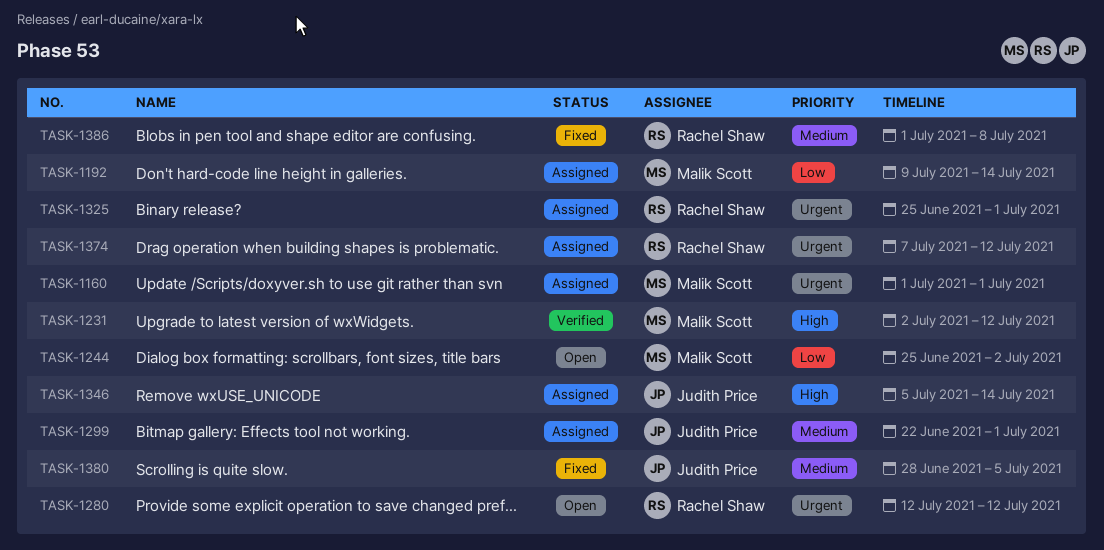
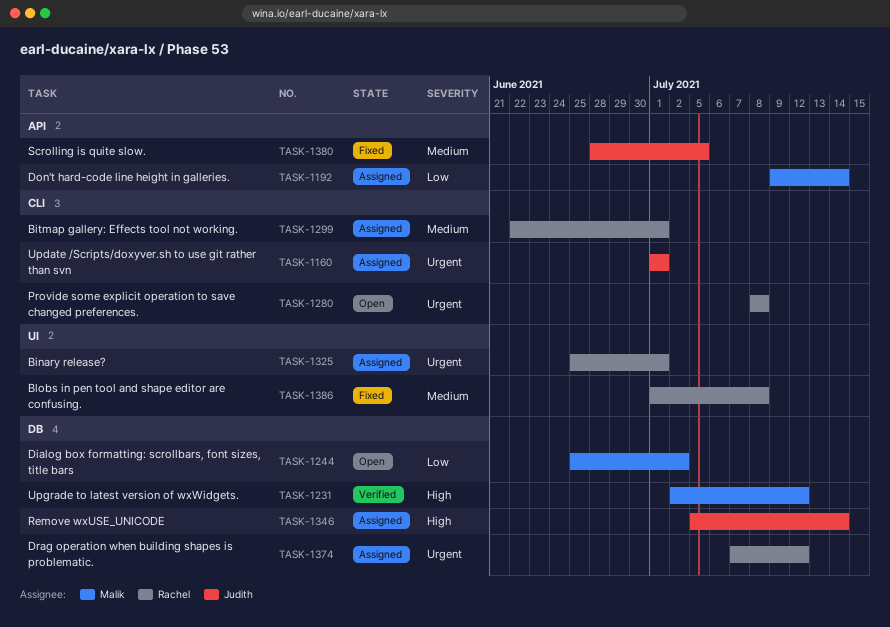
TASK-1160, owner: Malik Scott -> Judith Price
TASK-1280, start: Jul 12 -> Jul 8
TASK-1280, due: Jul 12 -> Jul 8
TASK-1299, owner: Judith Price -> Rachel Shaw

